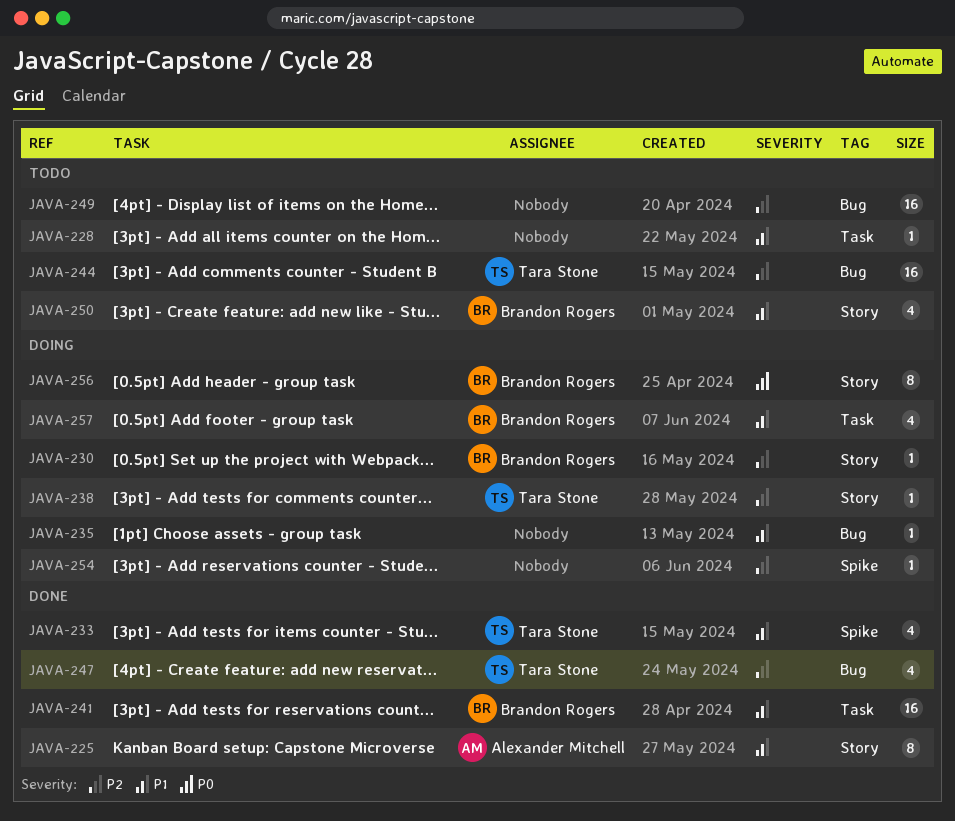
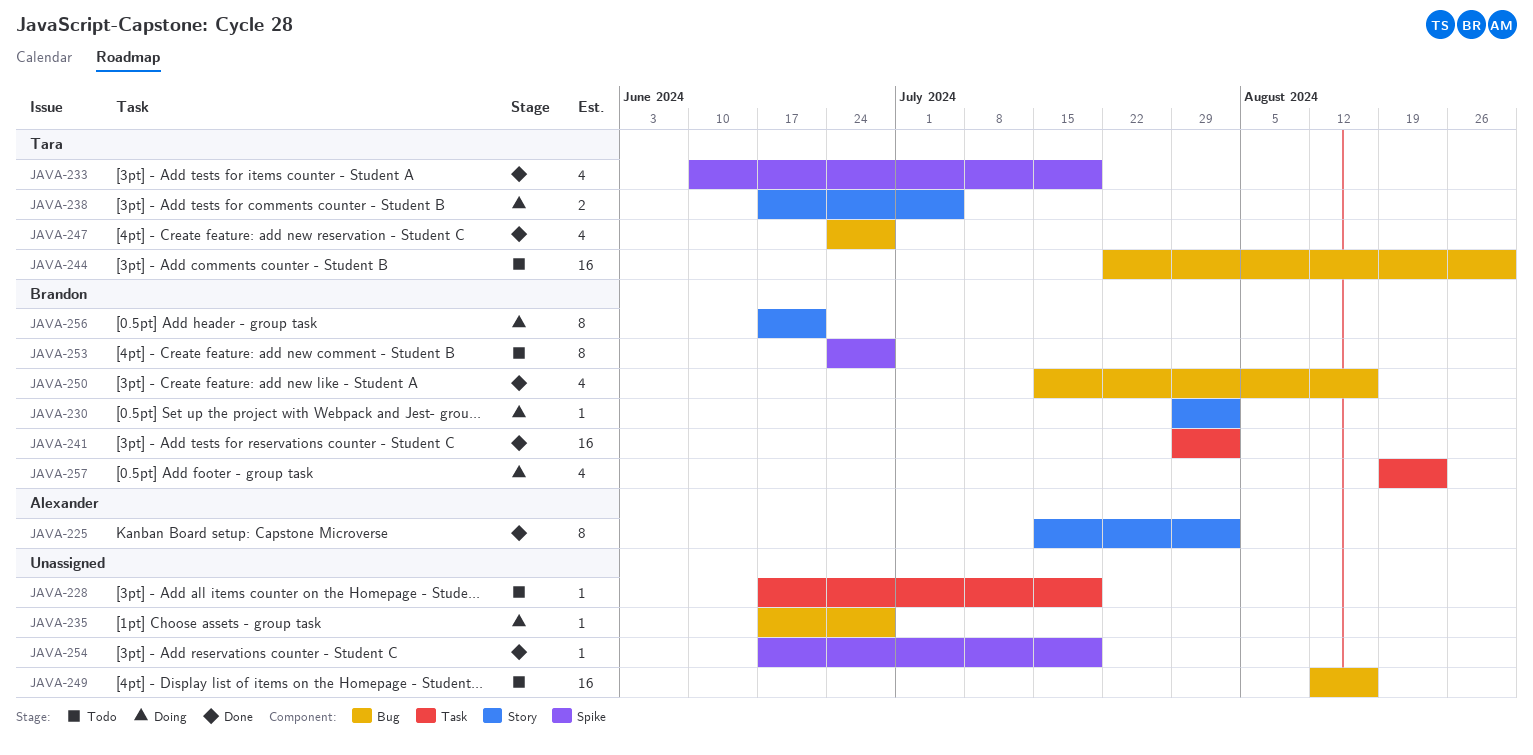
JAVA-238, estimate: 1 -> 2
JAVA-250, status: Todo -> Done
JAVA-250, label: Story -> Bug
JAVA-253: none -> present
JAVA-254, status: Doing -> Done

